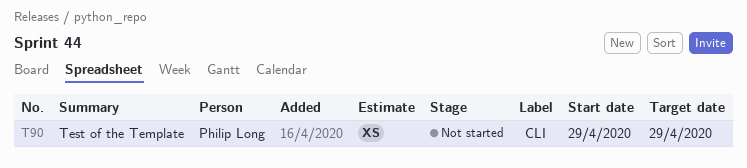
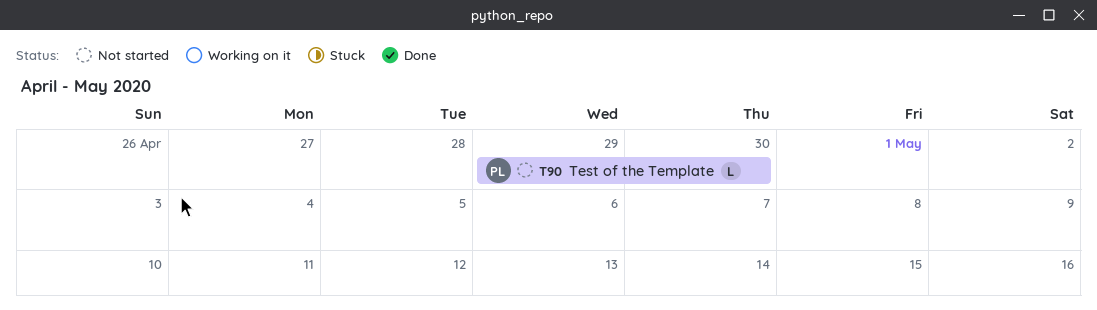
T90, estimate: XS -> L
T90, due: Apr 29 -> Apr 30

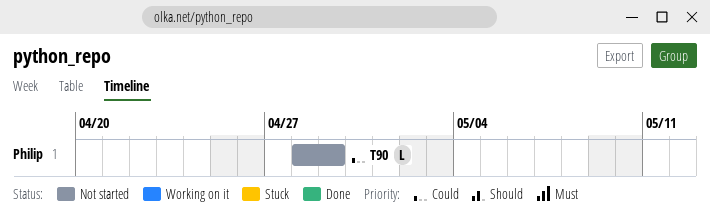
T90, start: Apr 29 -> Apr 28
T90, due: Apr 30 -> Apr 29

